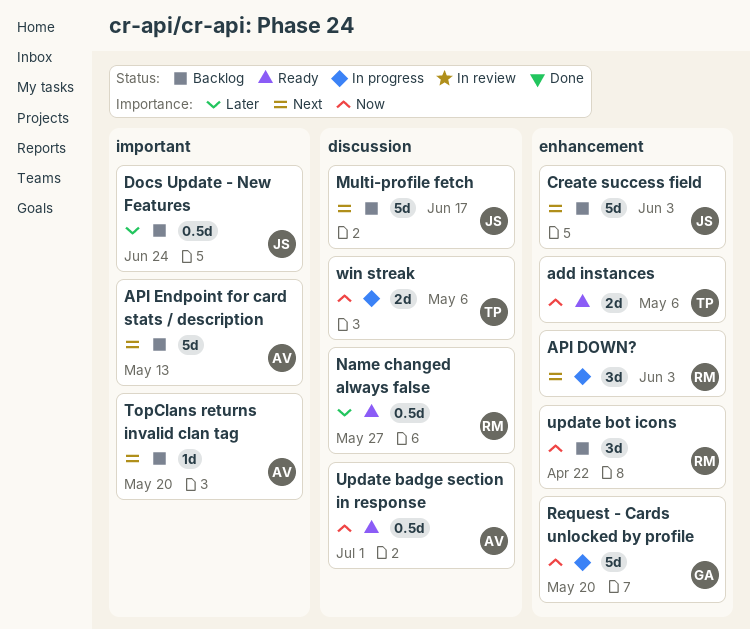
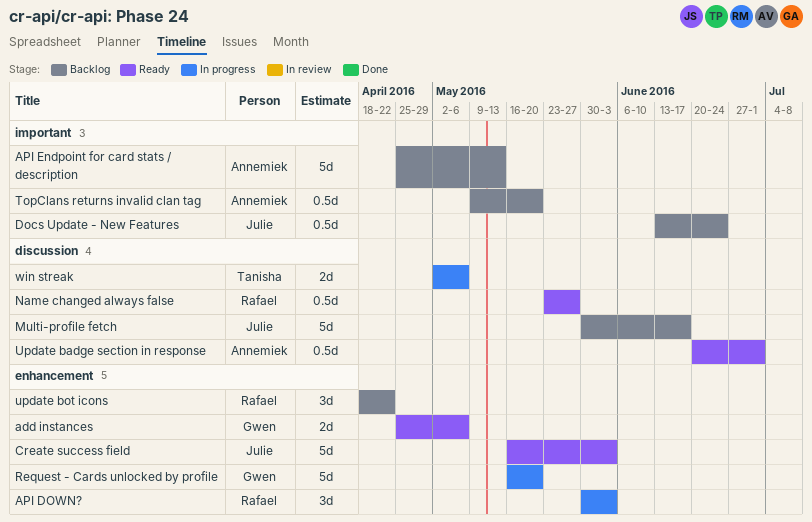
add instances, owner: Tanisha -> Gwen
Create success field, status: Backlog -> Ready
TopClans returns invalid clan tag, estimate: 1d -> 0.5d

